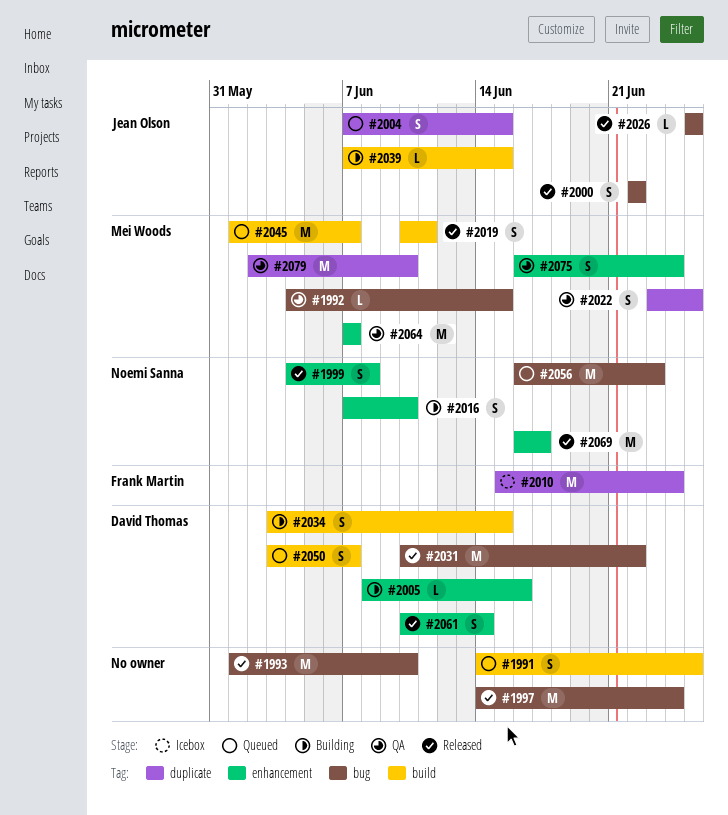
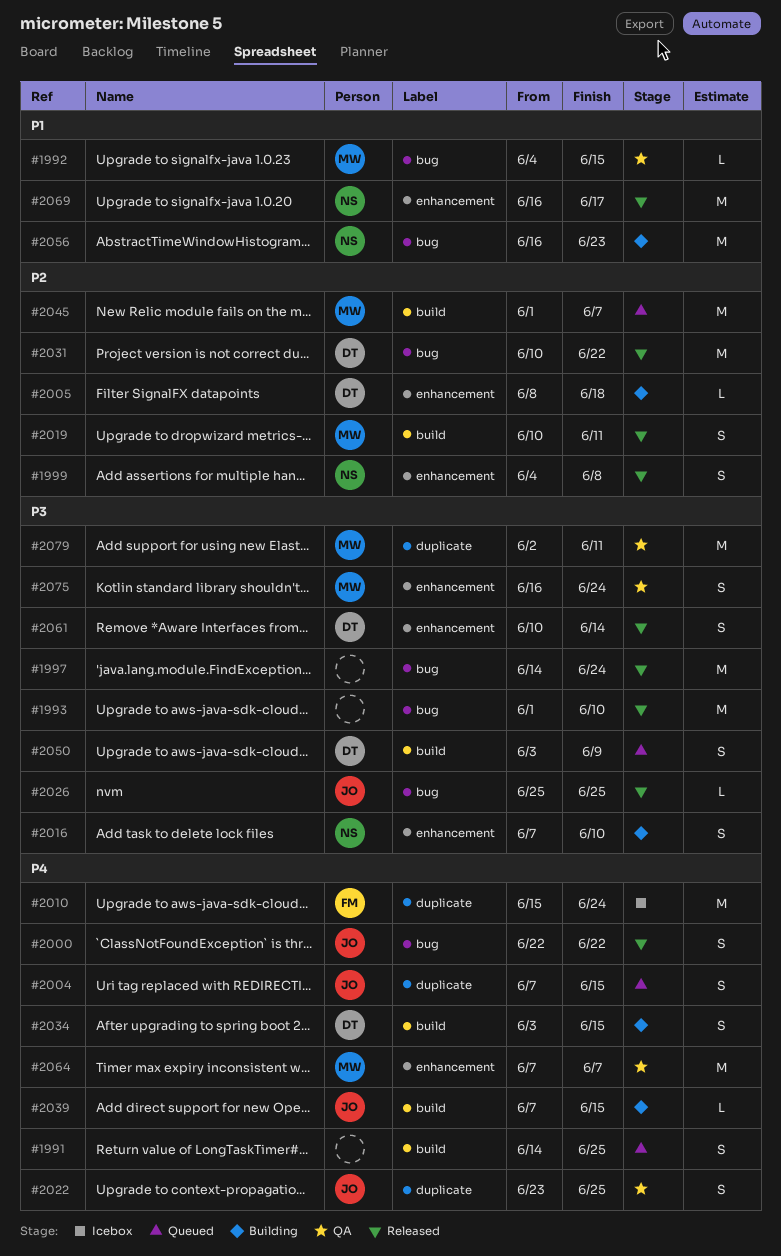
#2005, due: Jun 16 -> Jun 18
#2022, owner: Mei Woods -> Jean Olson
#2050, due: Jun 7 -> Jun 9
#2056, status: Queued -> Building
#2079, due: Jun 10 -> Jun 11

